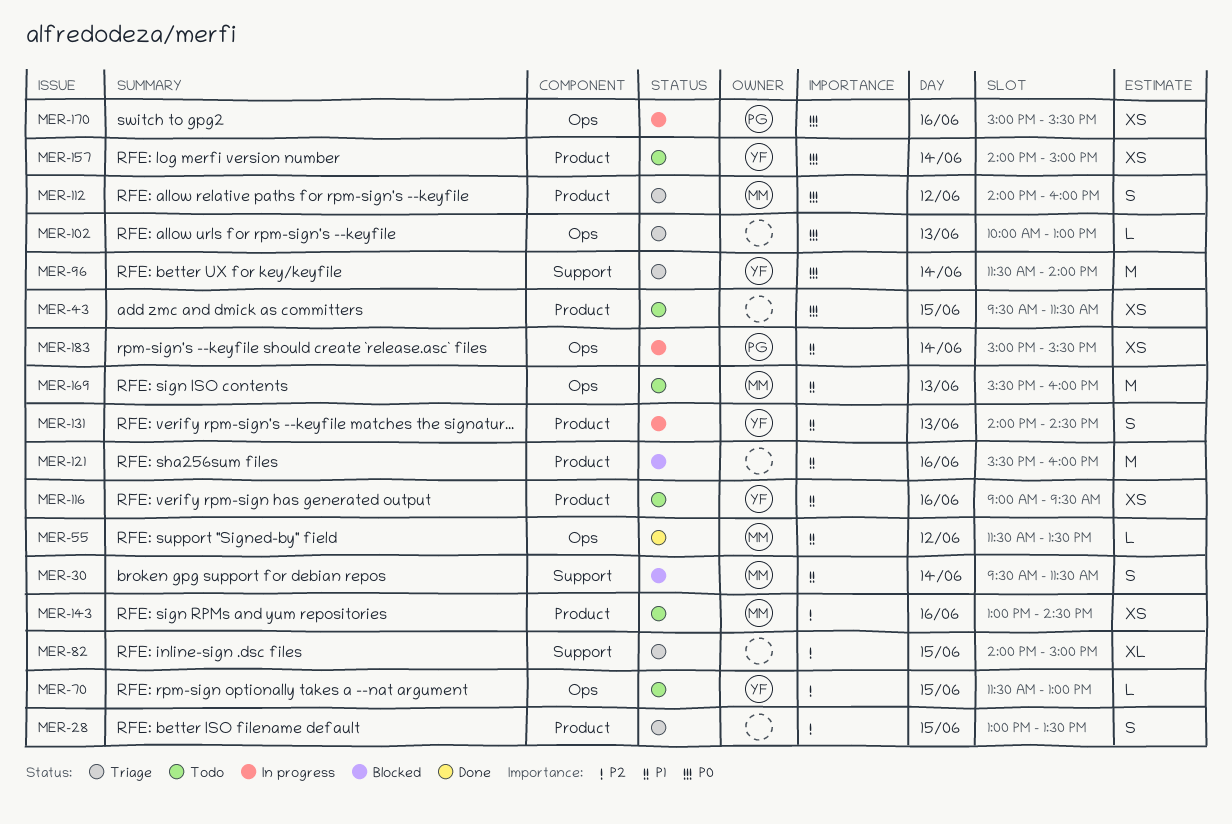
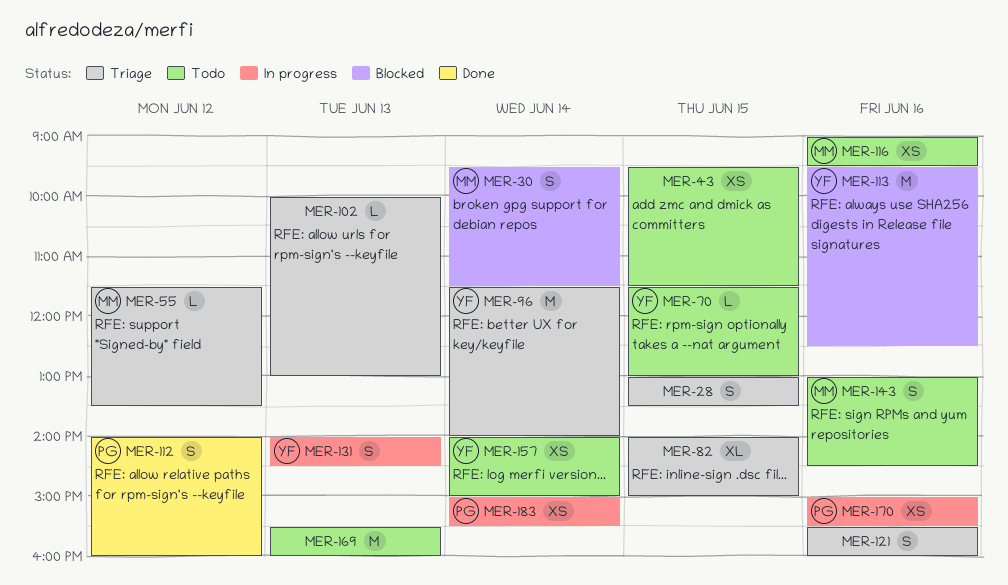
MER-55, status: Done -> Triage
MER-112, status: Triage -> Done
MER-112, owner: MM -> PG
MER-113: none -> present
MER-116, owner: YF -> MM
MER-121, status: Blocked -> Triage
MER-121, estimate: M -> S
MER-143, estimate: XS -> S
MER-169, owner: MM -> none

